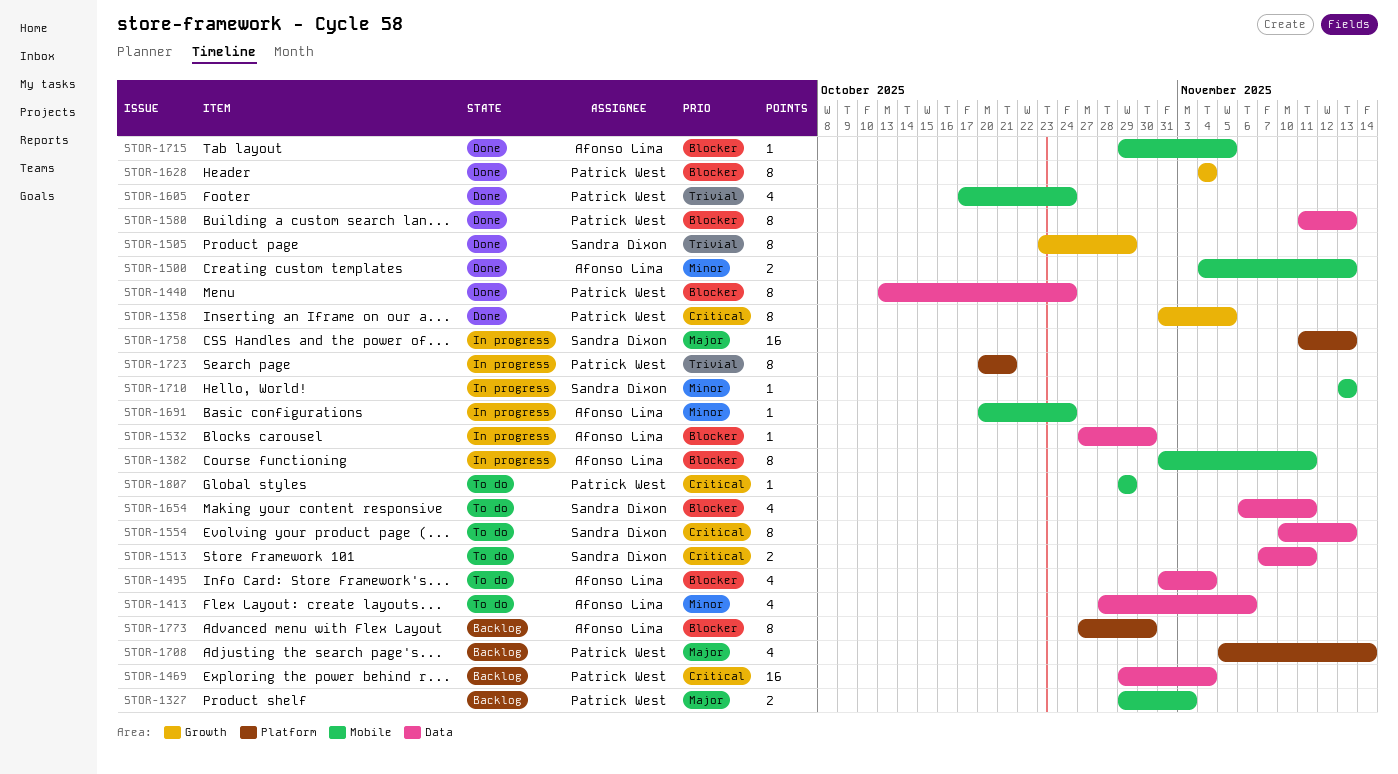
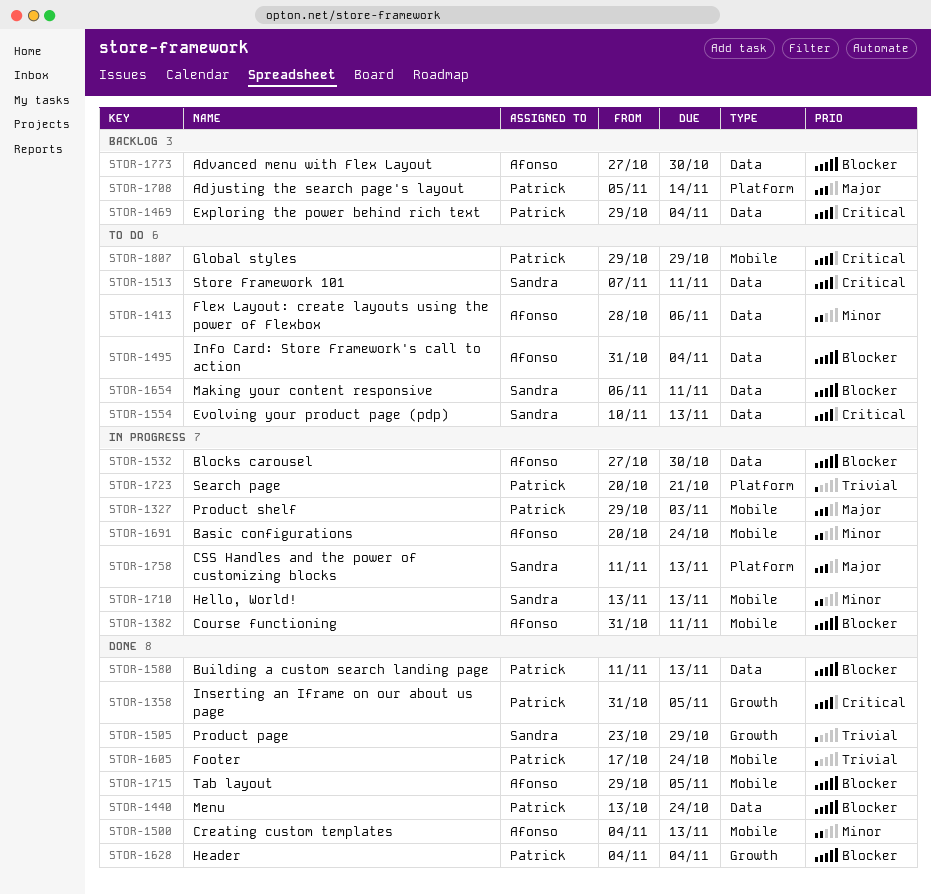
STOR-1327, status: Backlog -> In progress
STOR-1773, label: Platform -> Data

